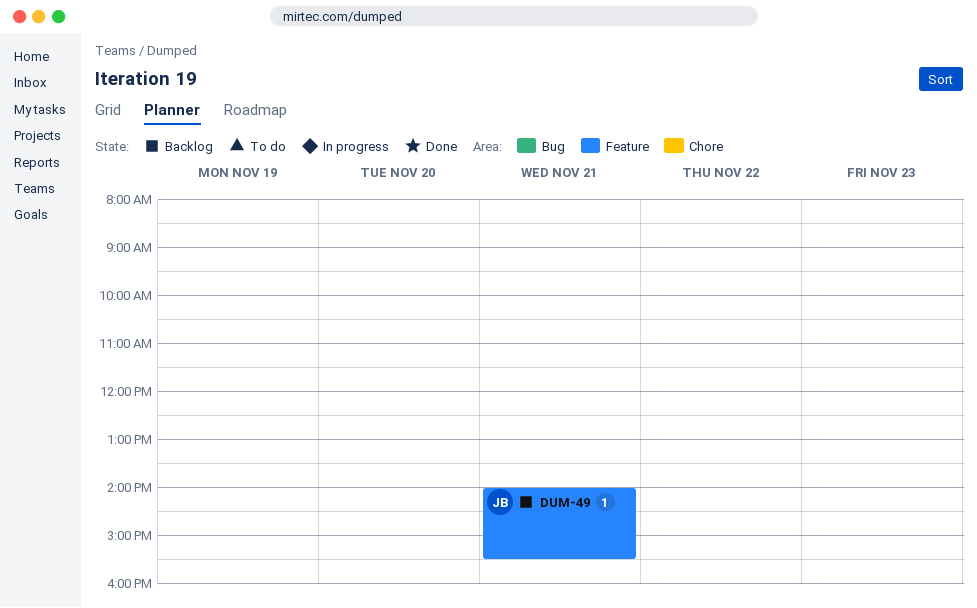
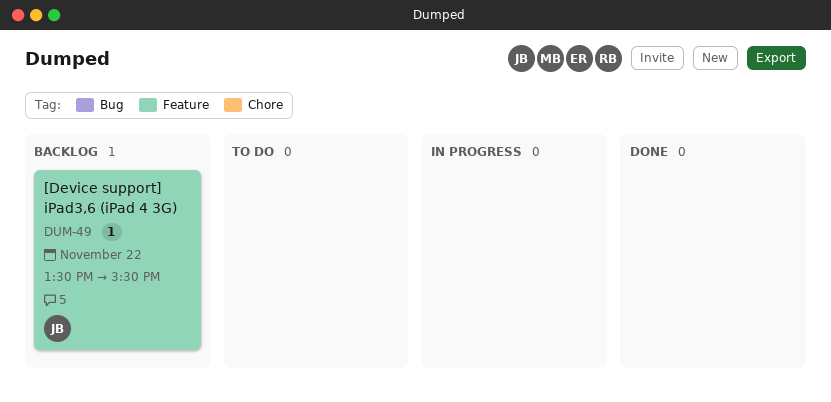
DUM-49, day: Nov 21 -> Nov 22
DUM-49, begins: 14:00 -> 13:30

